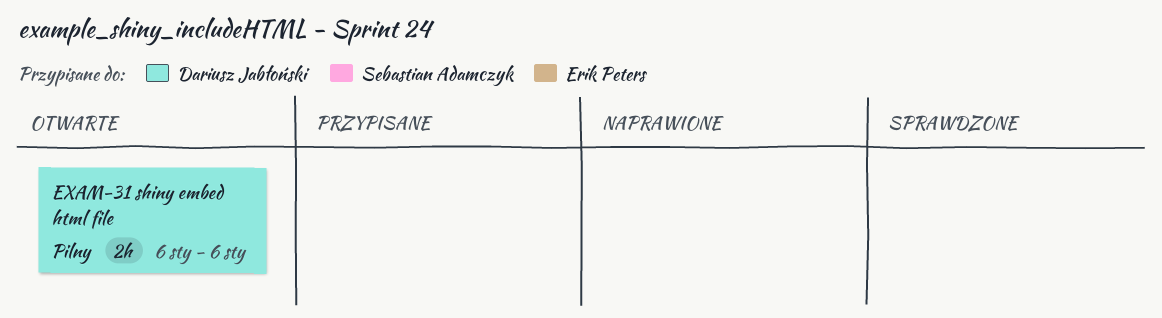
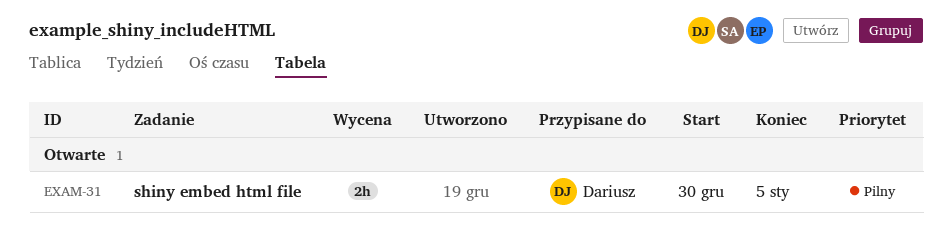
EXAM-31, start: Jan 6 -> Dec 30
EXAM-31, due: Jan 6 -> Jan 5

